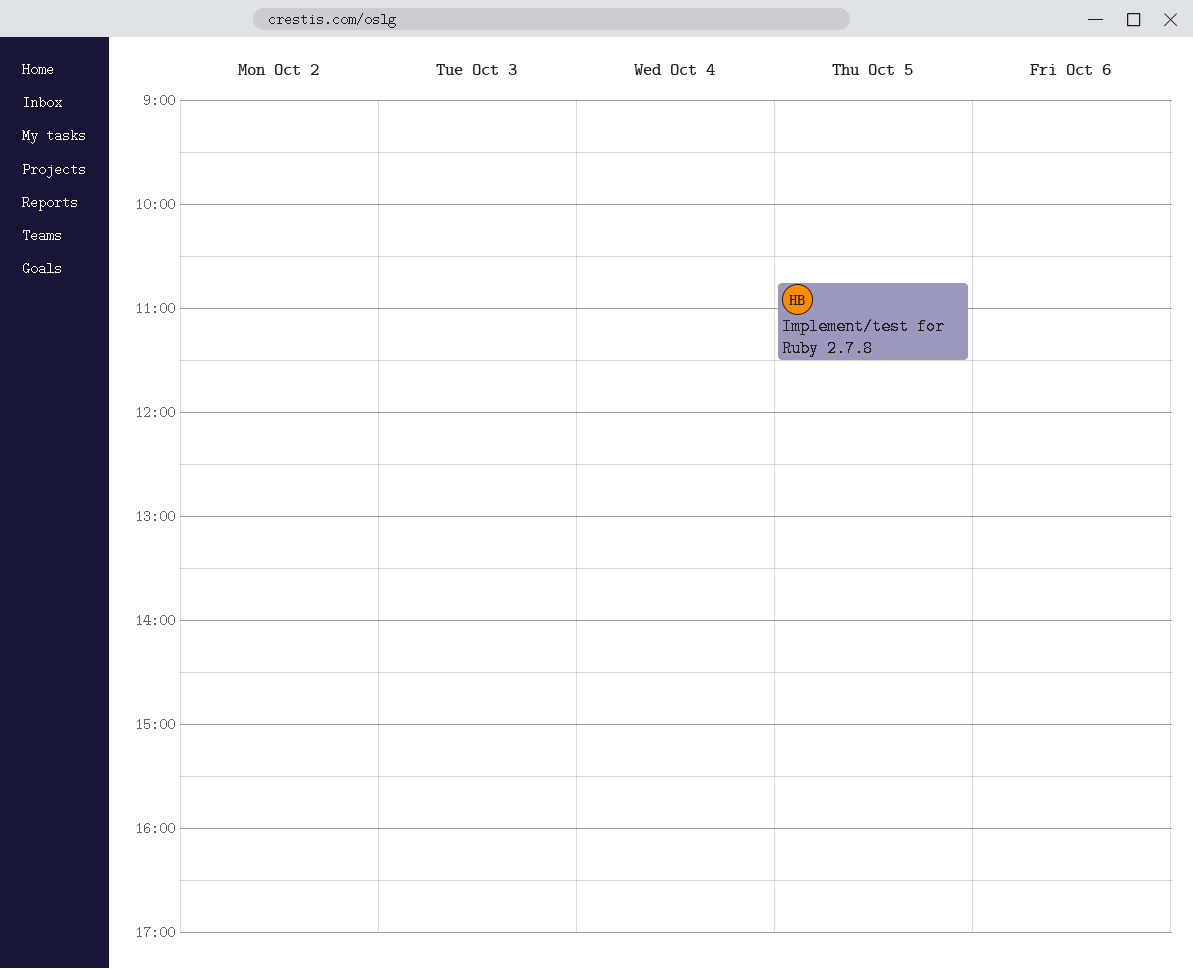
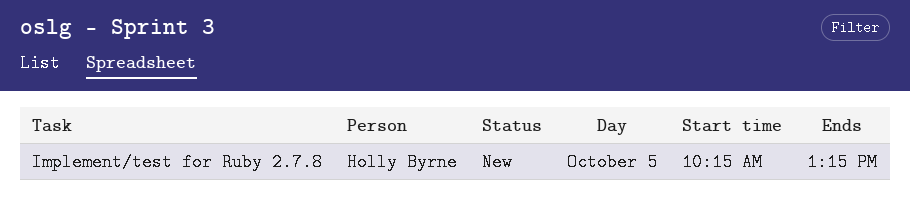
Implement/test for Ruby 2.7.8, begins: 10:45 -> 10:15
Implement/test for Ruby 2.7.8, ends: 11:30 -> 13:15

